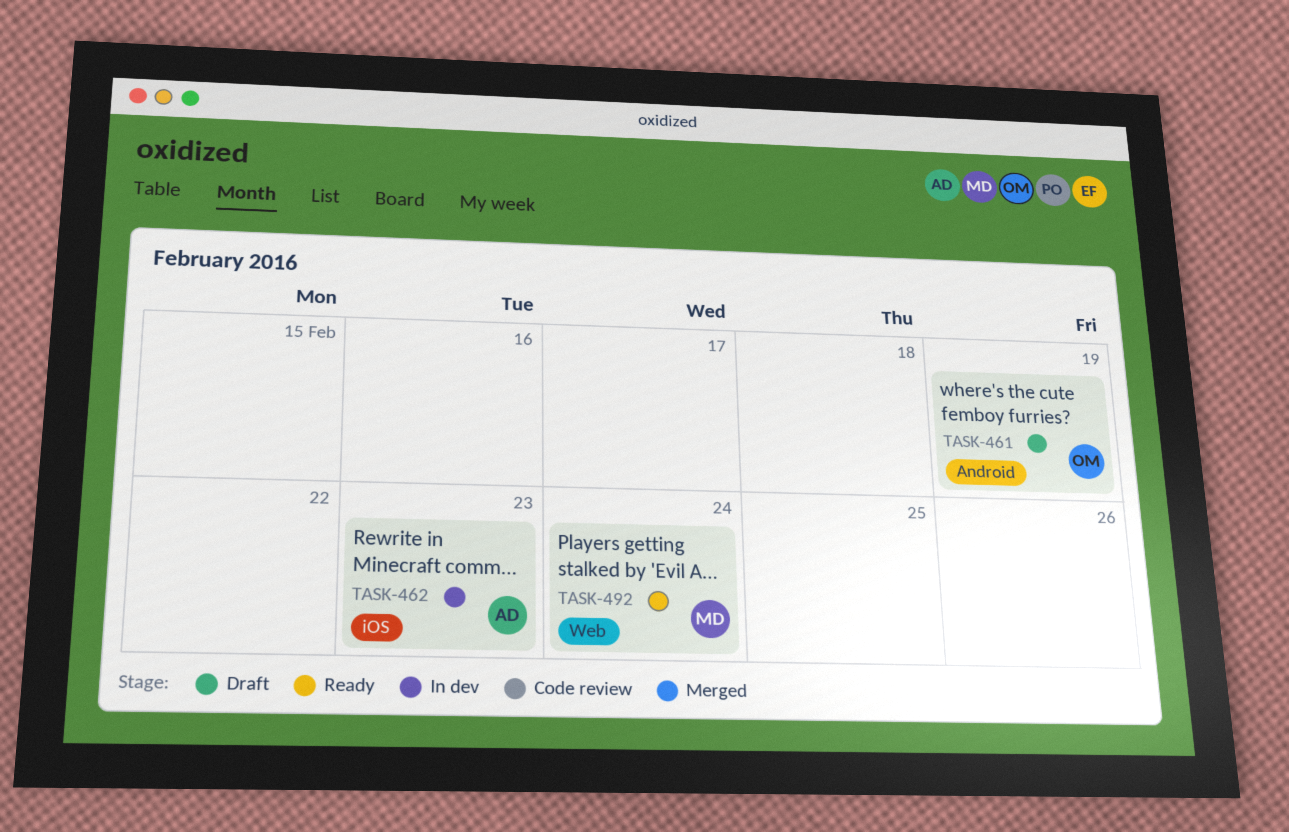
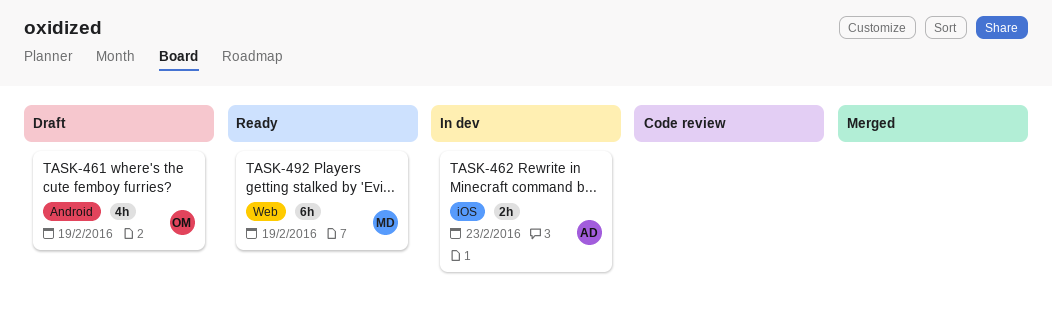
TASK-492, due: Feb 24 -> Feb 19

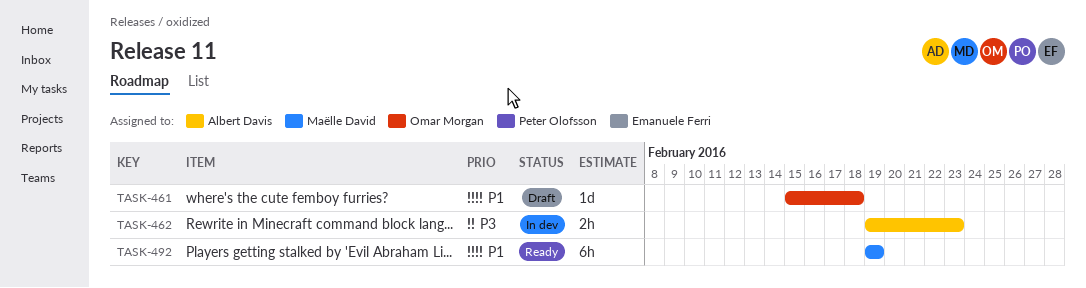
TASK-461, estimate: 4h -> 1d
TASK-461, due: Feb 19 -> Feb 18

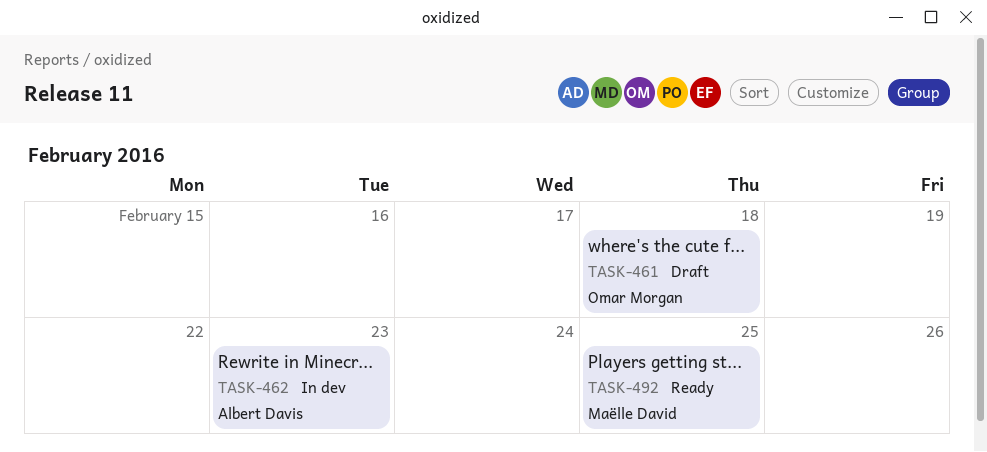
TASK-492, due: Feb 19 -> Feb 25

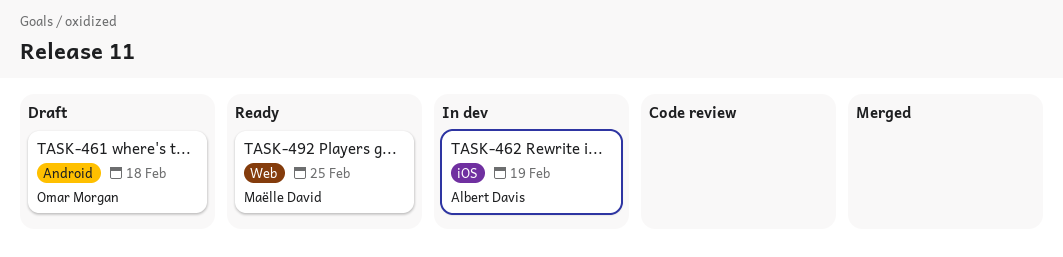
TASK-462, due: Feb 23 -> Feb 19

